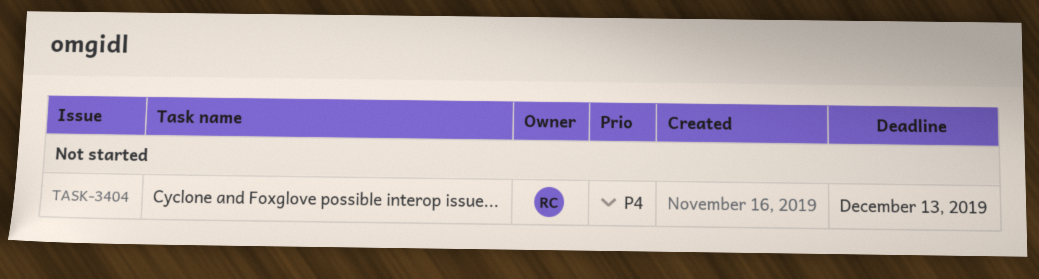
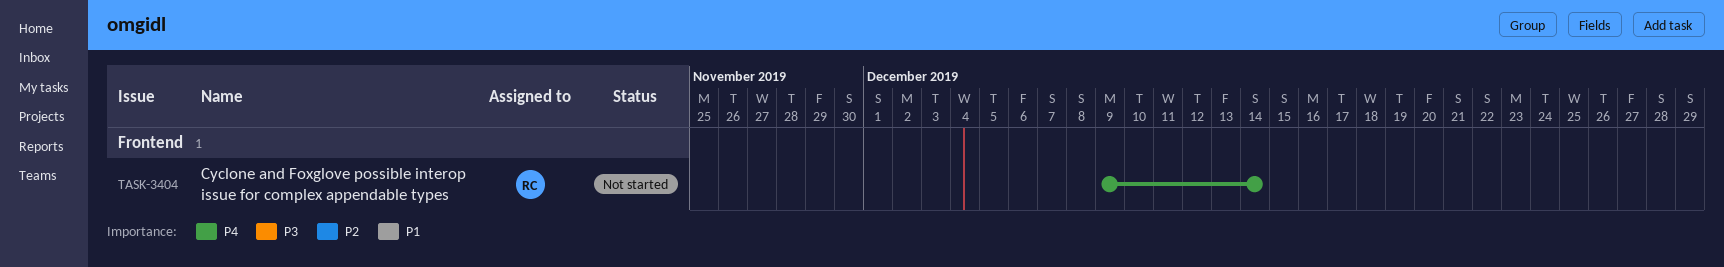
TASK-3404, due: Dec 13 -> Dec 14

